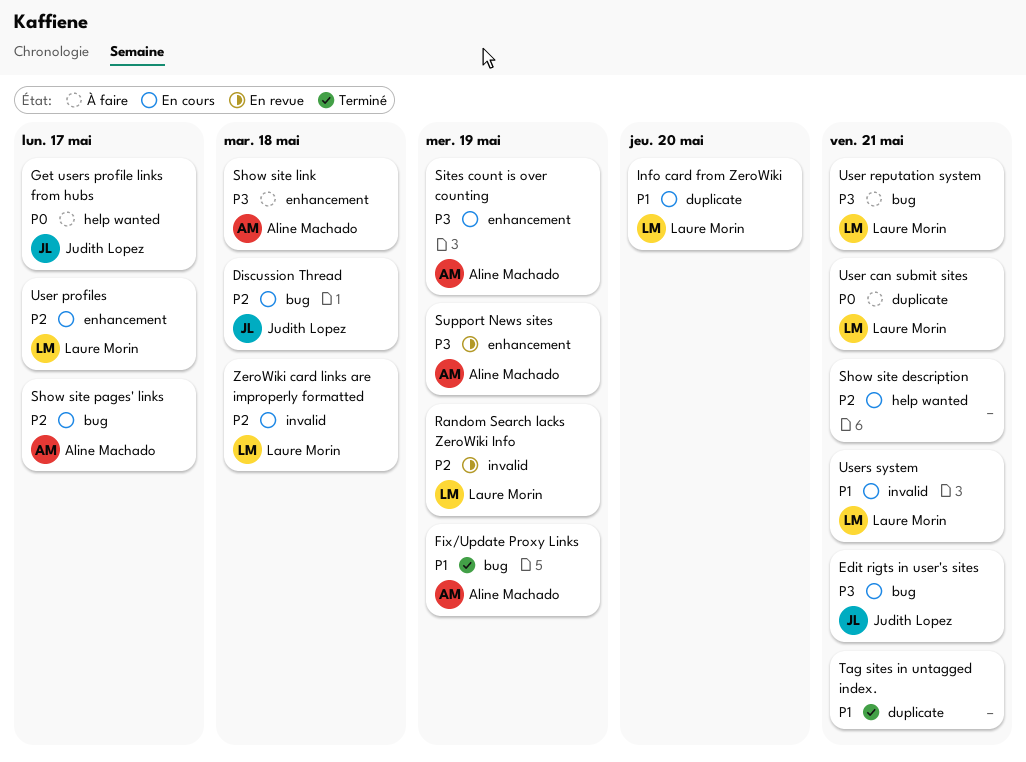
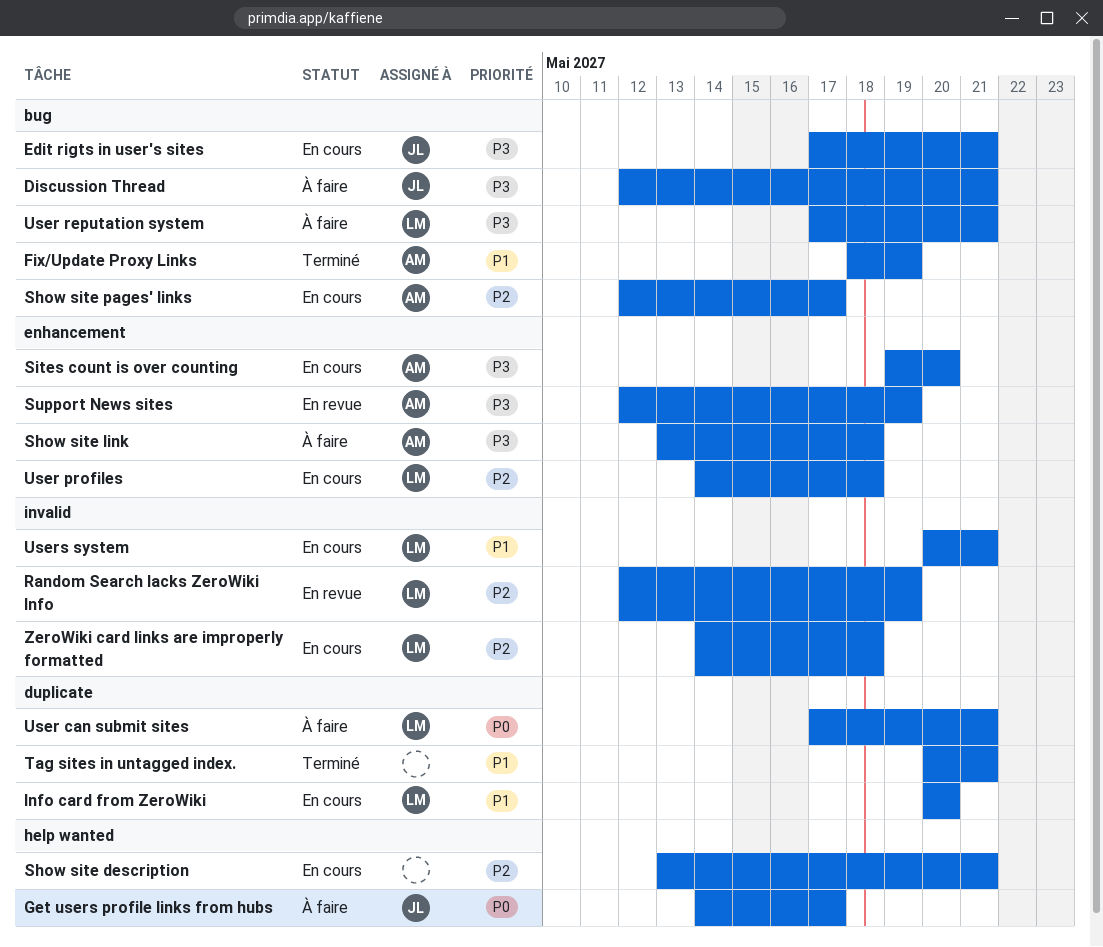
Discussion Thread, status: En cours -> À faire
Discussion Thread, priority: P2 -> P3
Discussion Thread, due: May 18 -> May 21
Sites count is over counting, due: May 19 -> May 20
User profiles, due: May 17 -> May 18

